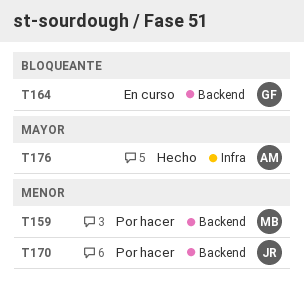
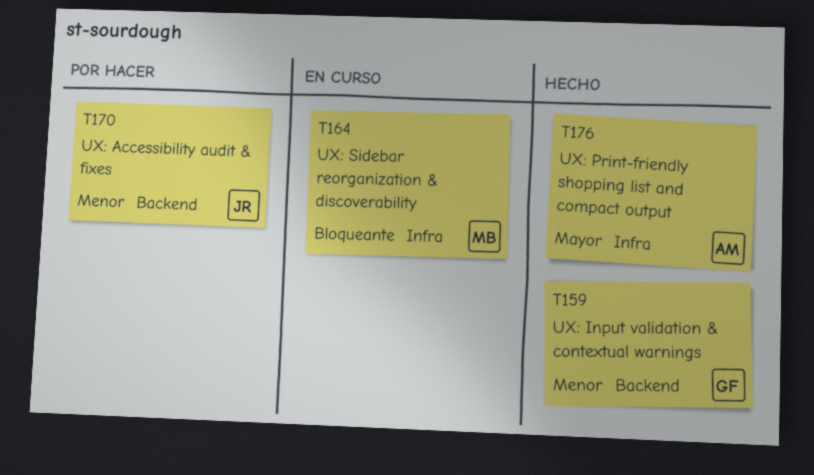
T159, status: Por hacer -> Hecho
T159, owner: MB -> GF
T164, owner: GF -> MB
T164, label: Backend -> Infra

